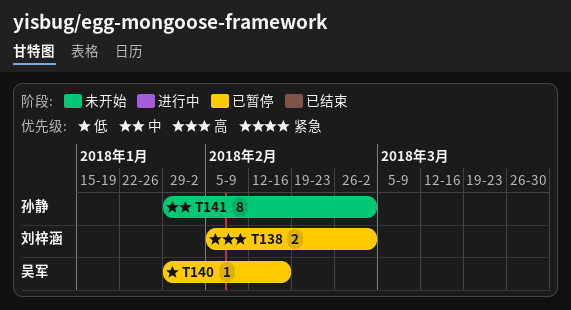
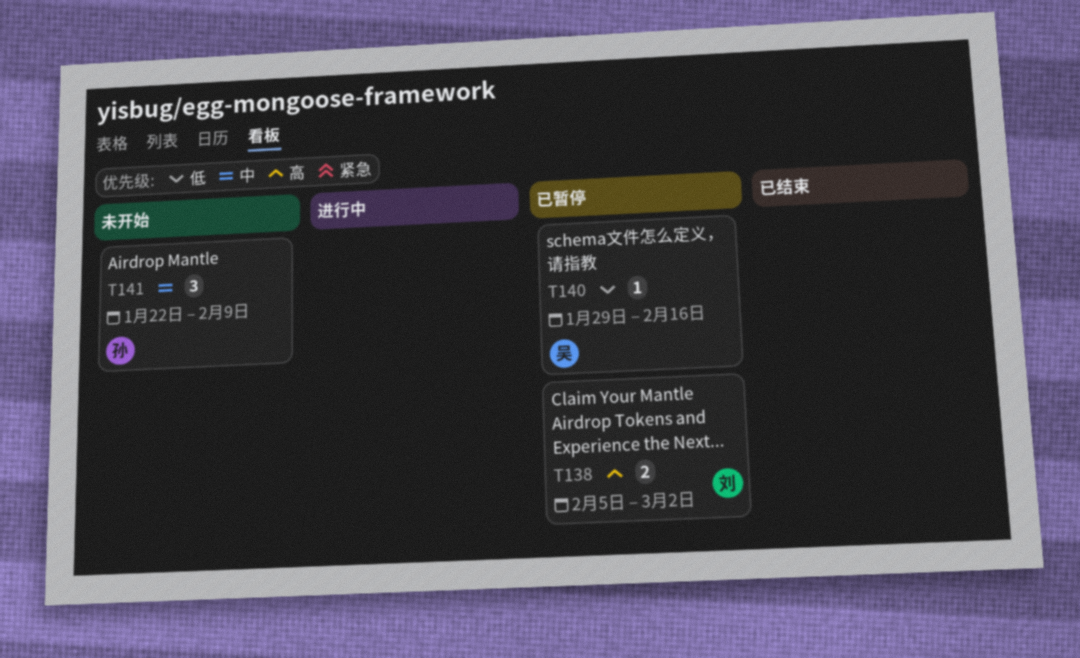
T141, estimate: 8 -> 3
T141, start: Jan 29 -> Jan 22
T141, due: Mar 2 -> Feb 9

